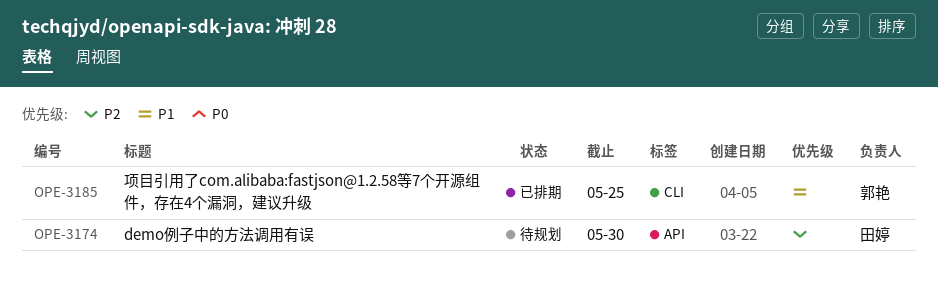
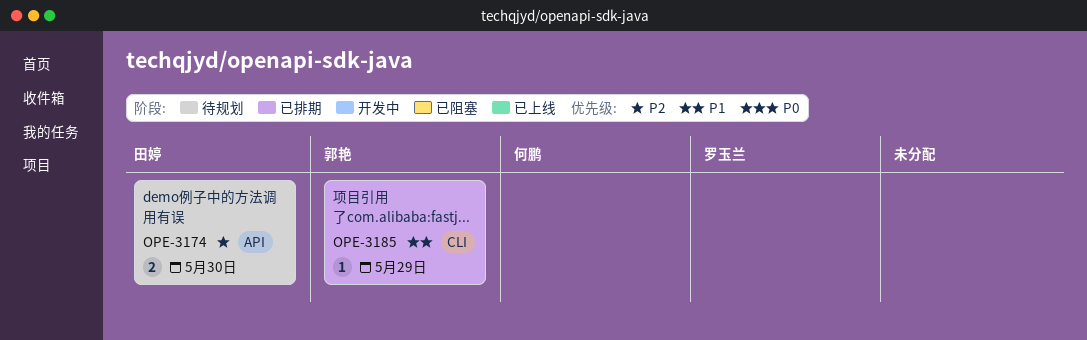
OPE-3185, due: May 25 -> May 29

